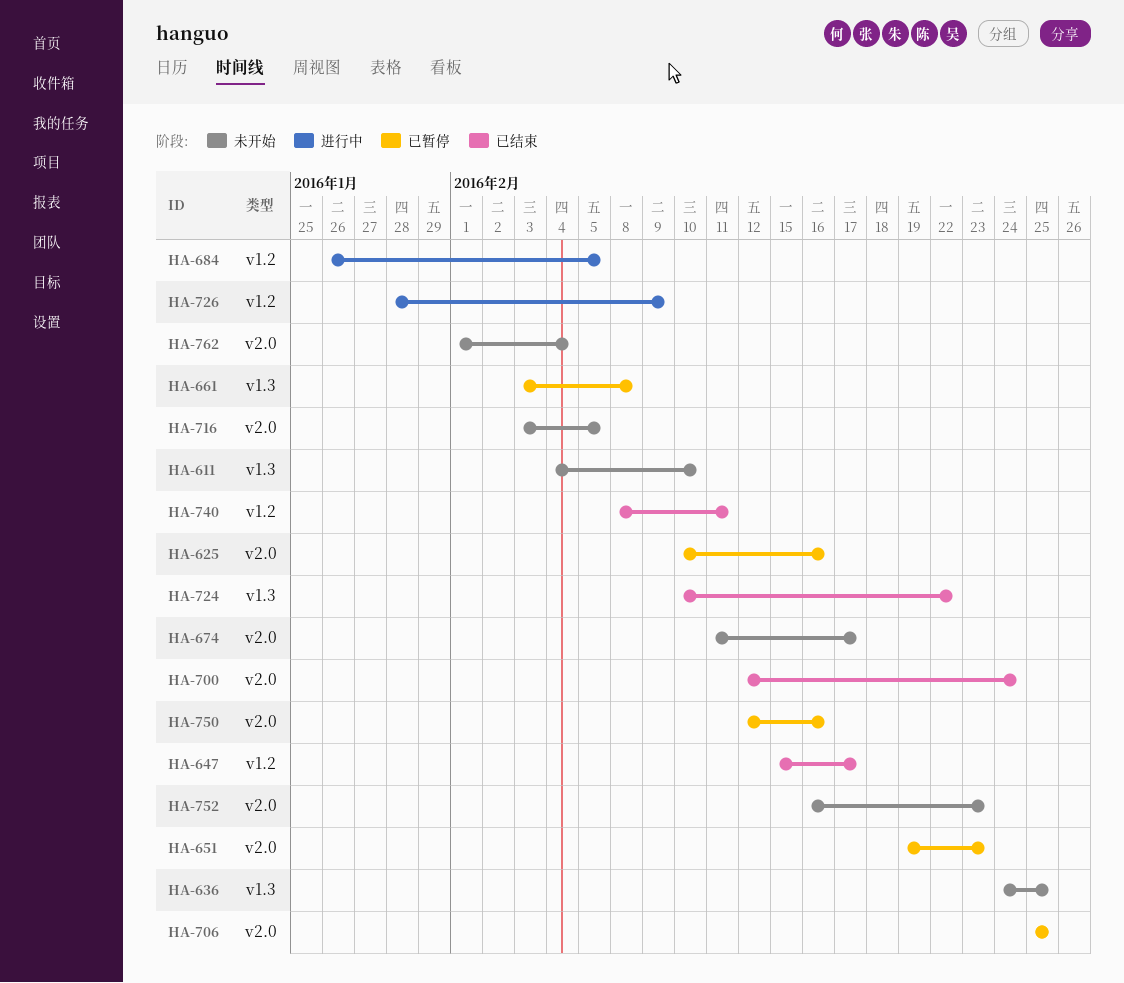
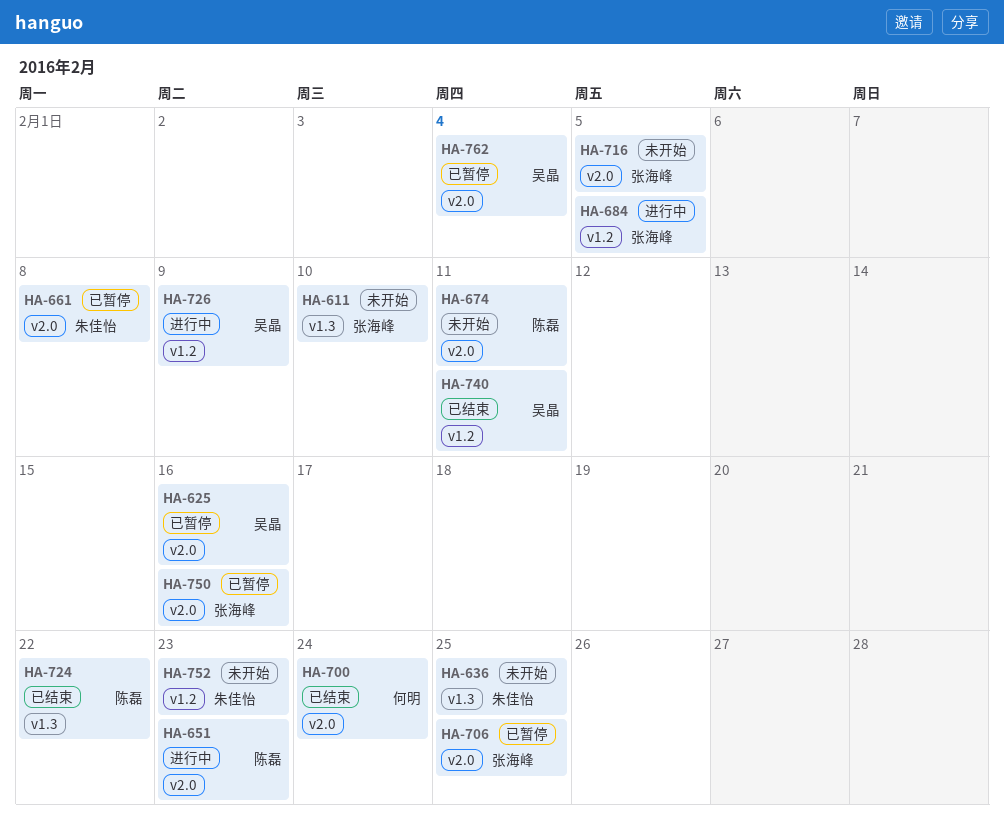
HA-647: present -> none
HA-651, status: 已暂停 -> 进行中
HA-661, label: v1.3 -> v2.0
HA-674, due: Feb 17 -> Feb 11
HA-752, label: v2.0 -> v1.2
HA-762, status: 未开始 -> 已暂停

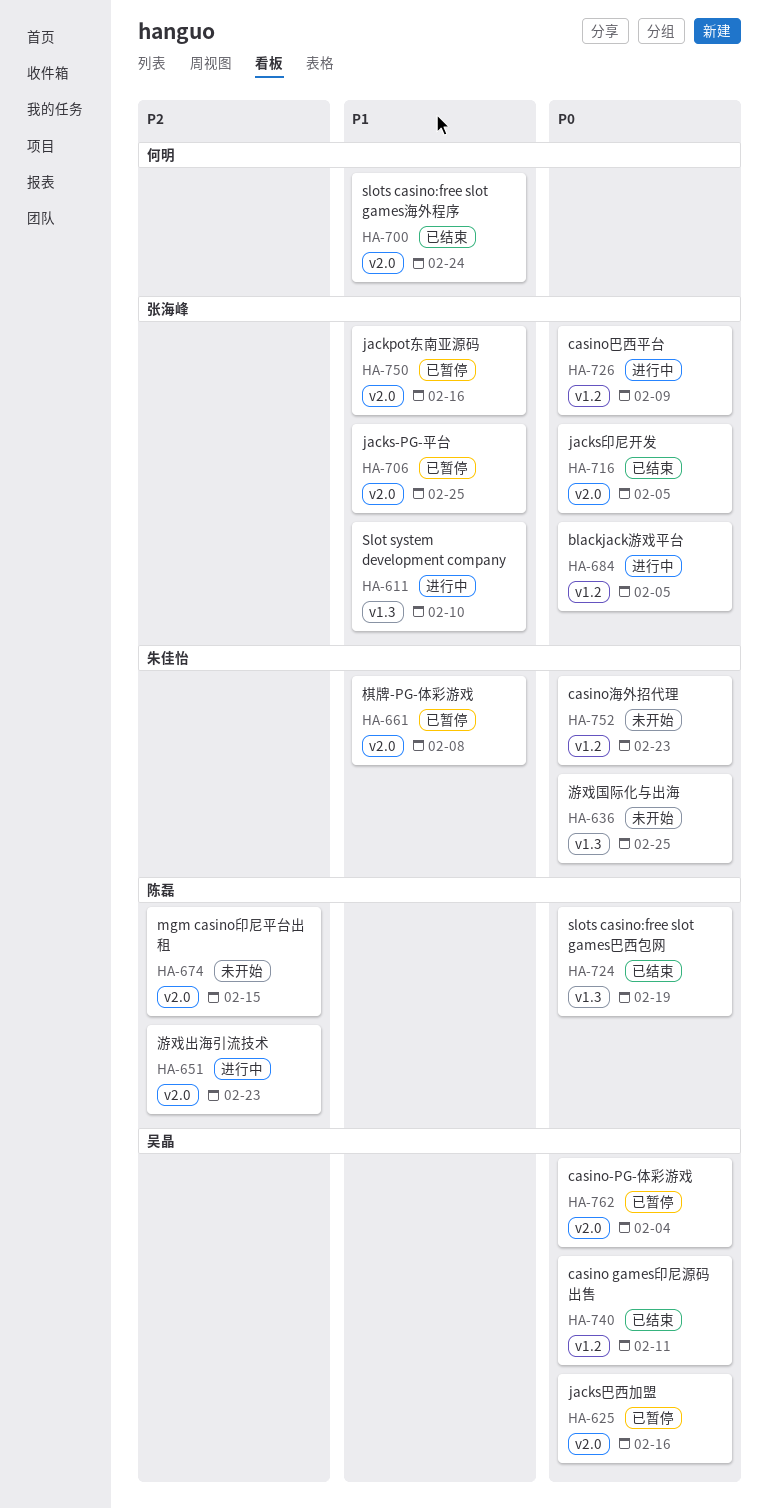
HA-611, status: 未开始 -> 进行中
HA-674, due: Feb 11 -> Feb 15
HA-716, status: 未开始 -> 已结束
HA-724, due: Feb 22 -> Feb 19
HA-726, owner: 吴晶 -> 张海峰

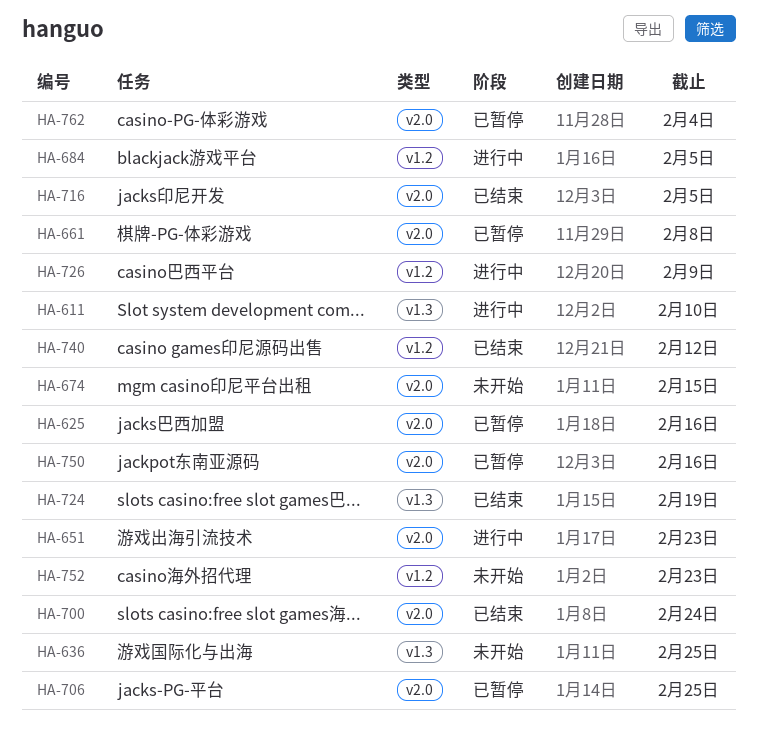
HA-740, due: Feb 11 -> Feb 12

